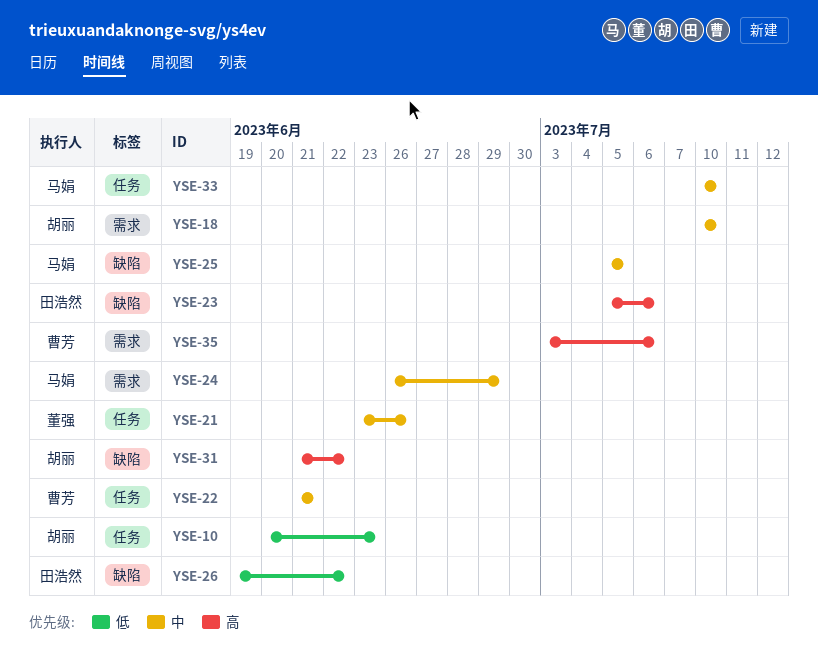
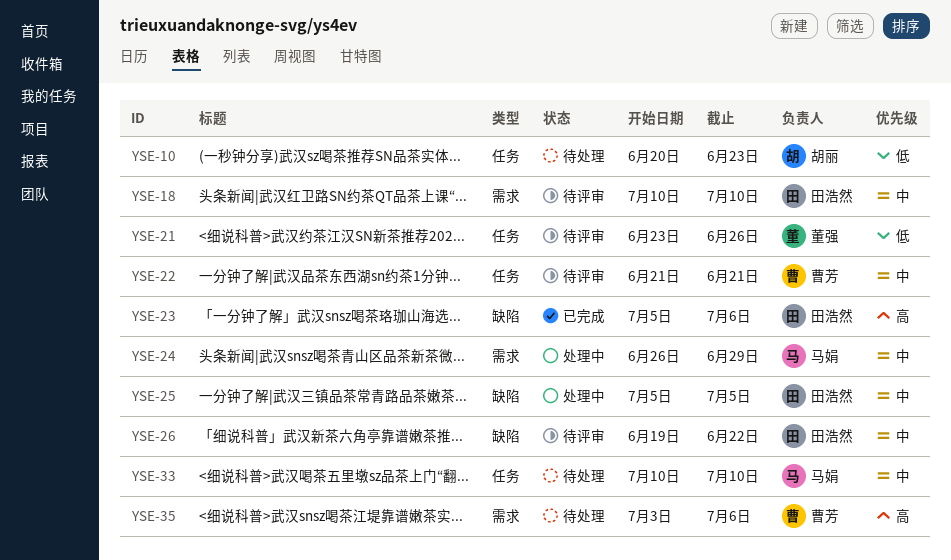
YSE-18, owner: 胡丽 -> 田浩然
YSE-21, priority: 中 -> 低
YSE-25, owner: 马娟 -> 田浩然
YSE-26, priority: 低 -> 中
YSE-31: present -> none

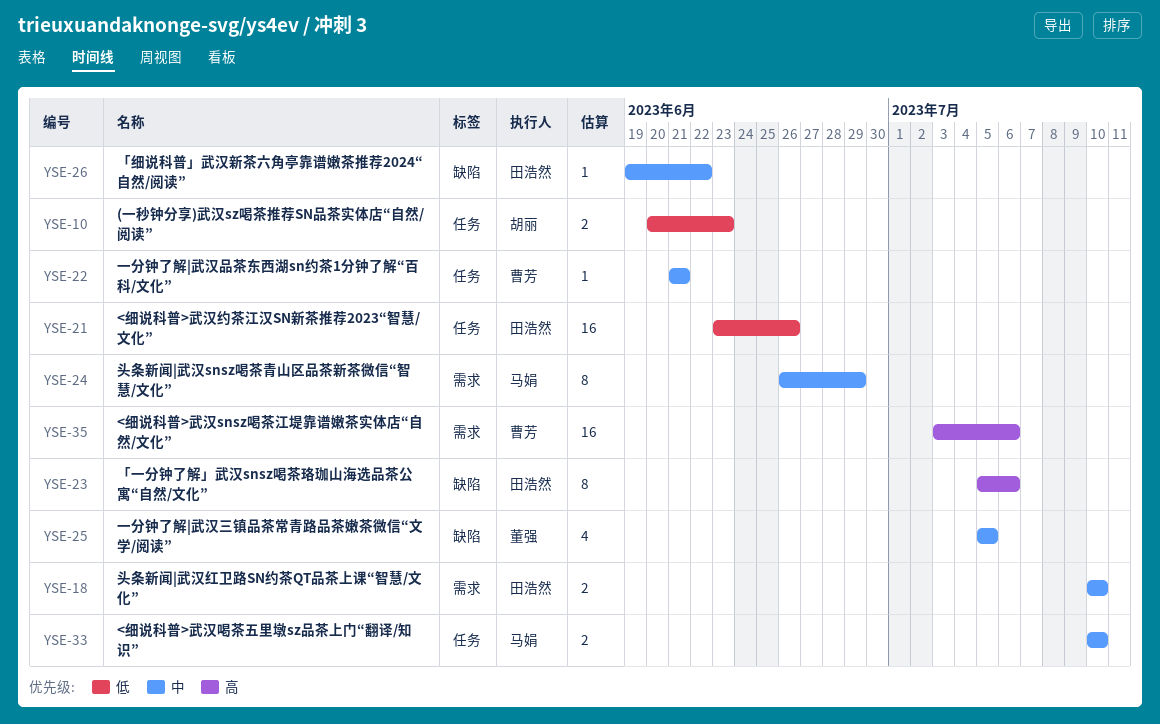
YSE-21, owner: 董强 -> 田浩然
YSE-25, owner: 田浩然 -> 董强

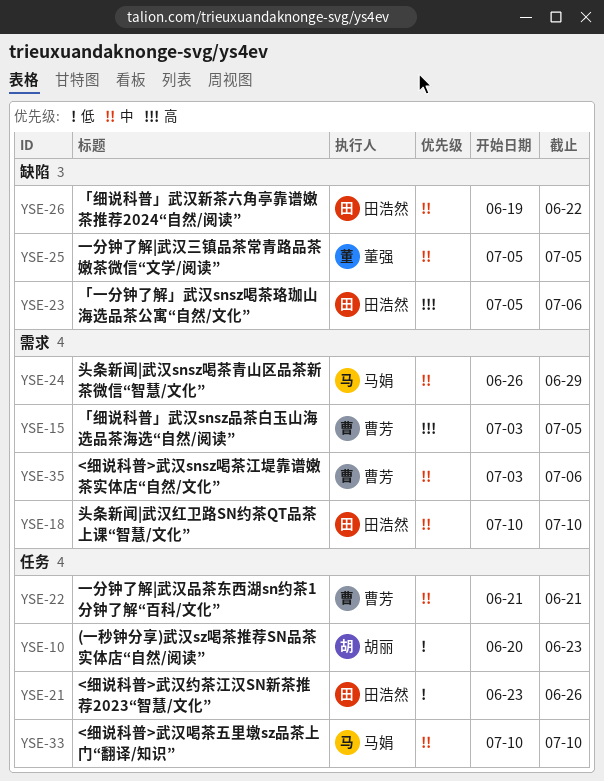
YSE-15: none -> present
YSE-35, priority: 高 -> 中

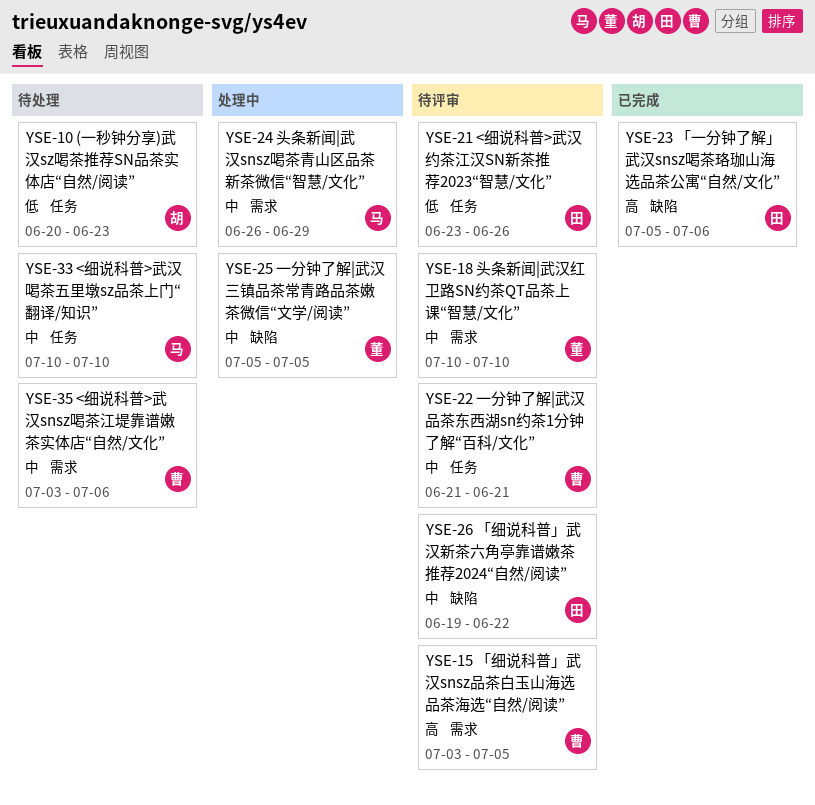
YSE-18, owner: 田浩然 -> 董强

